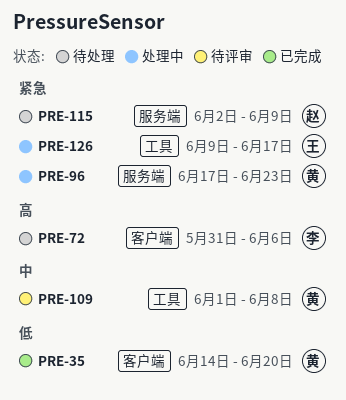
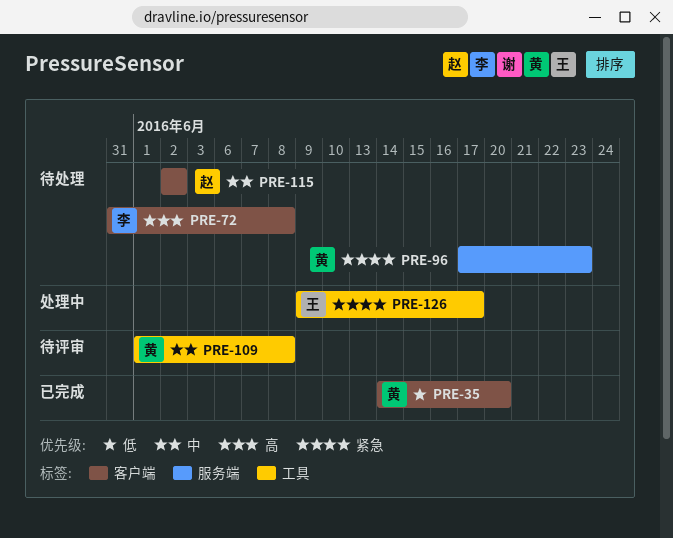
PRE-72, due: Jun 6 -> Jun 8
PRE-96, status: 处理中 -> 待处理
PRE-115, priority: 紧急 -> 中
PRE-115, label: 服务端 -> 客户端
PRE-115, due: Jun 9 -> Jun 2

